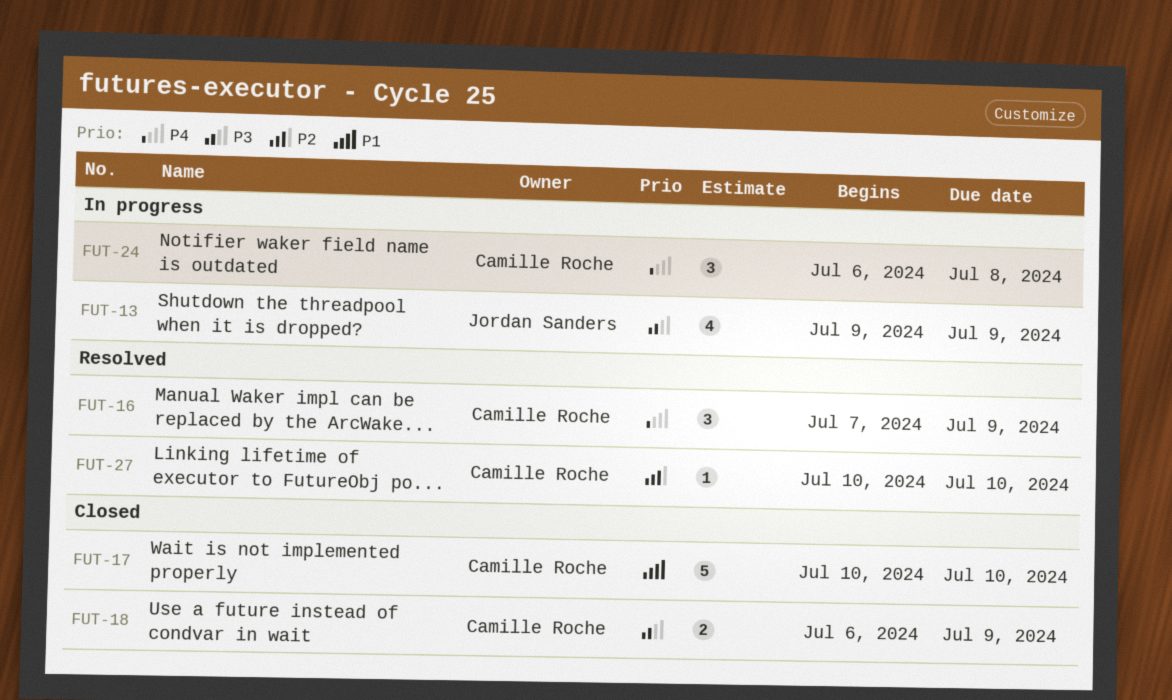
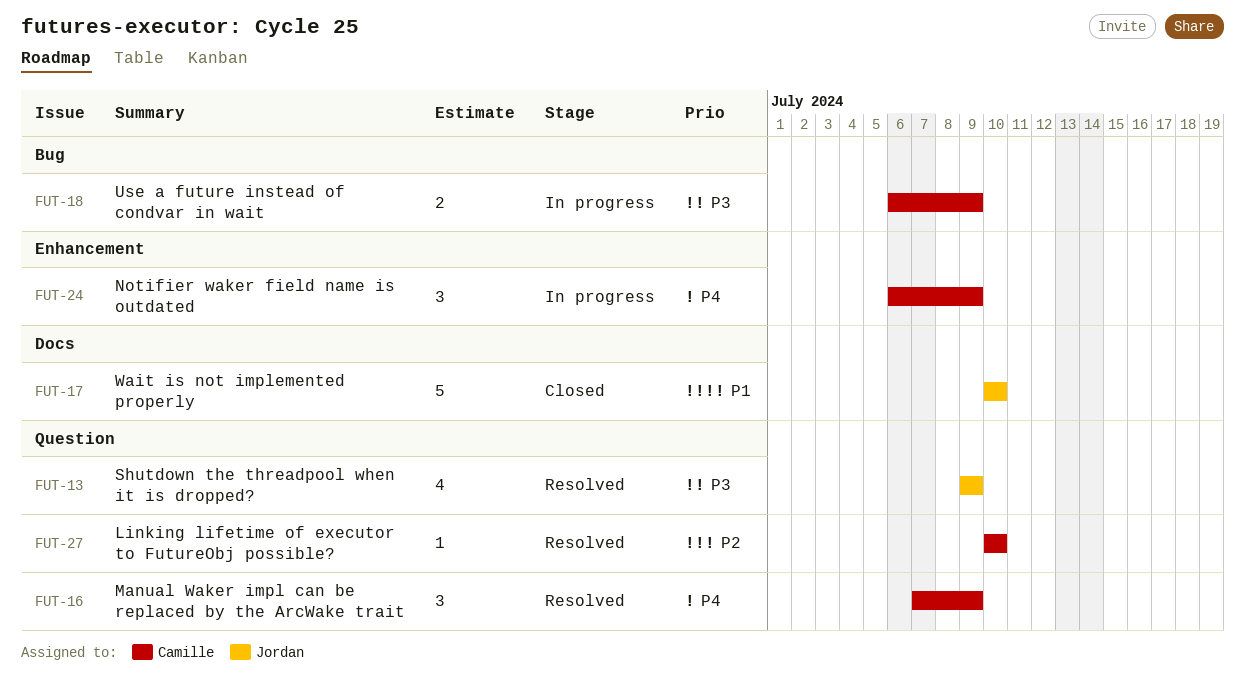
FUT-13, status: In progress -> Resolved
FUT-17, owner: Camille Roche -> Jordan Sanders
FUT-18, status: Closed -> In progress
FUT-24, due: Jul 8 -> Jul 9

